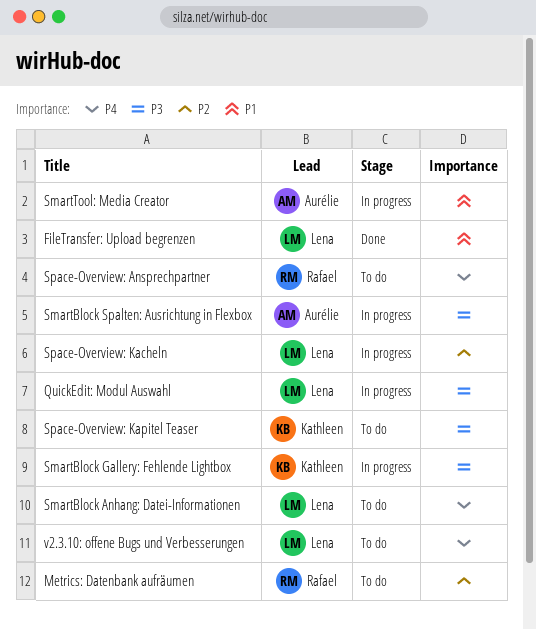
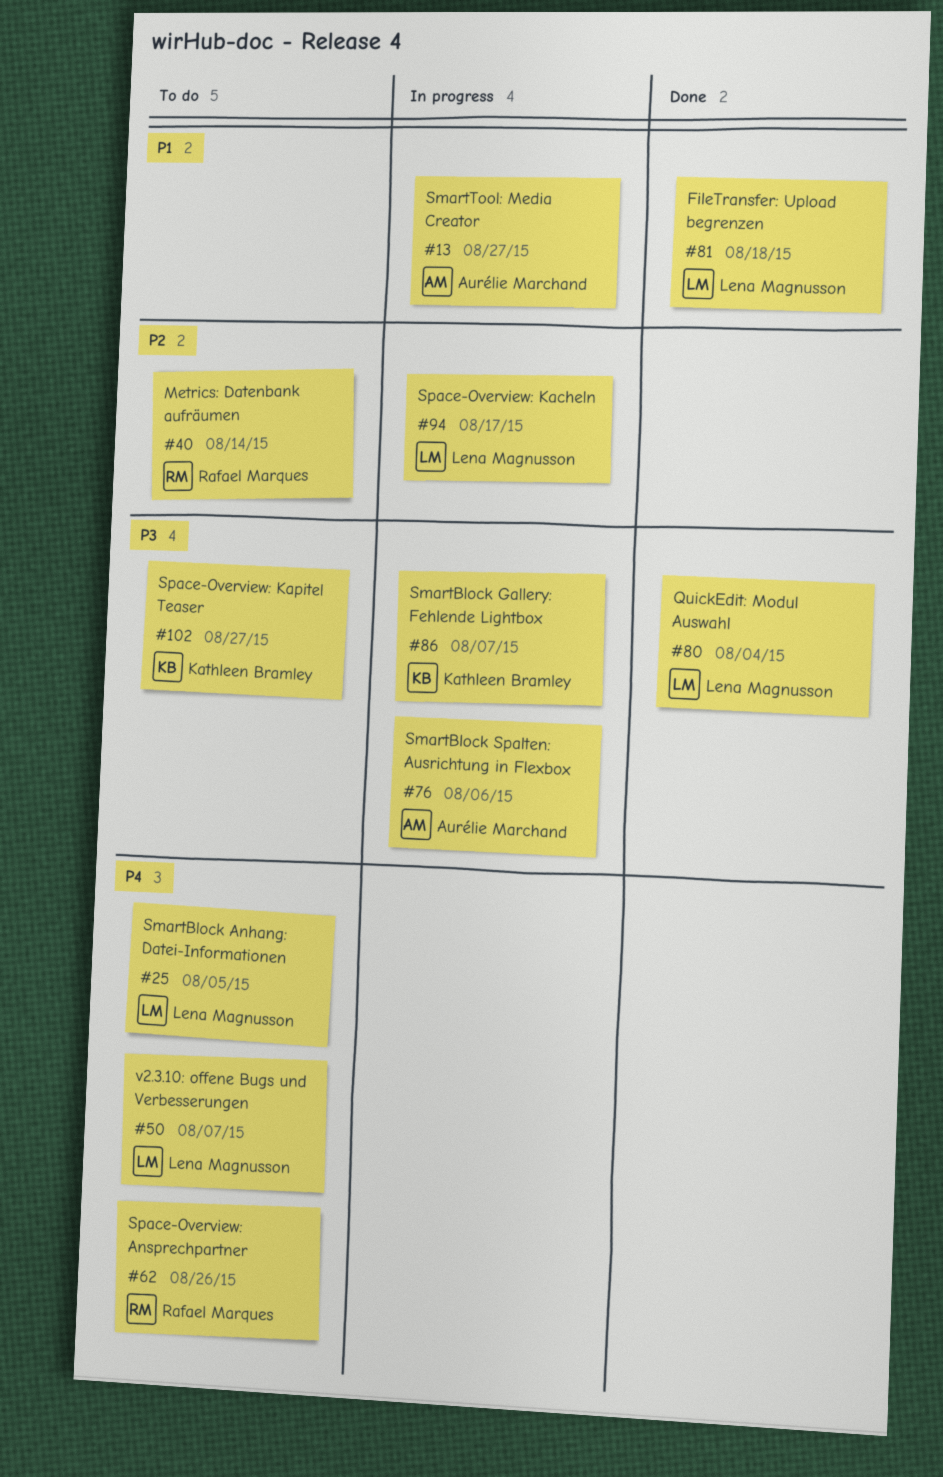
QuickEdit: Modul Auswahl, status: In progress -> Done

